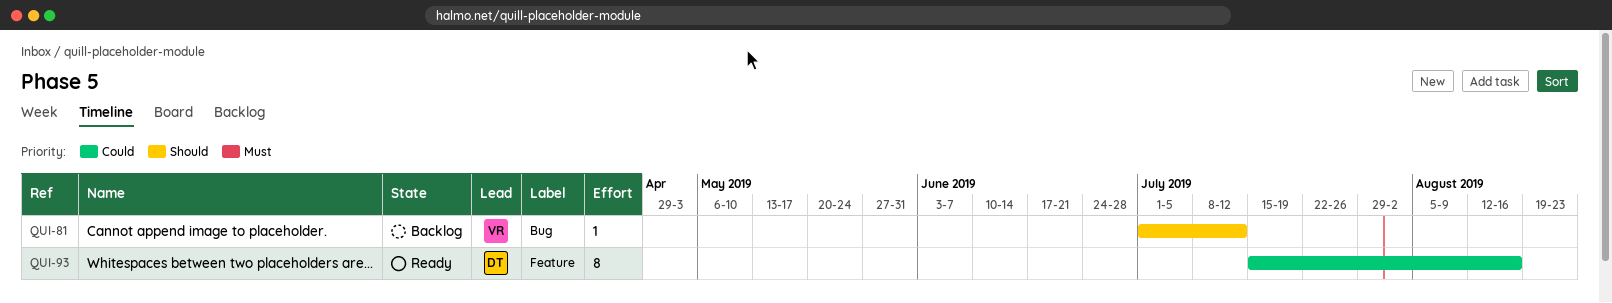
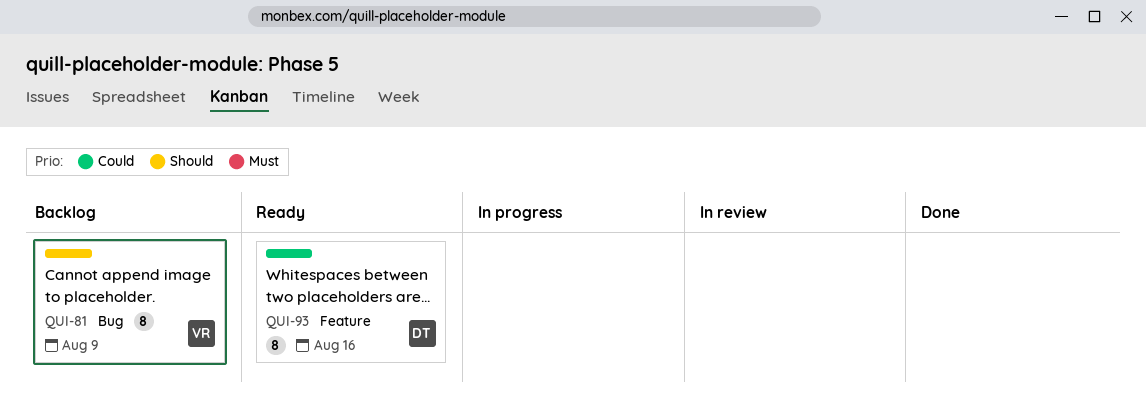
QUI-81, estimate: 1 -> 8
QUI-81, due: Jul 12 -> Aug 9

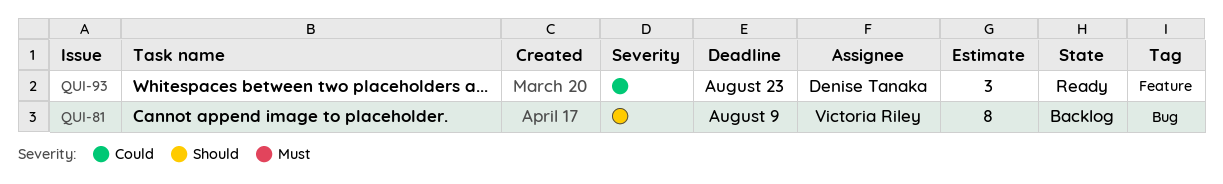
QUI-93, estimate: 8 -> 3
QUI-93, due: Aug 16 -> Aug 23

